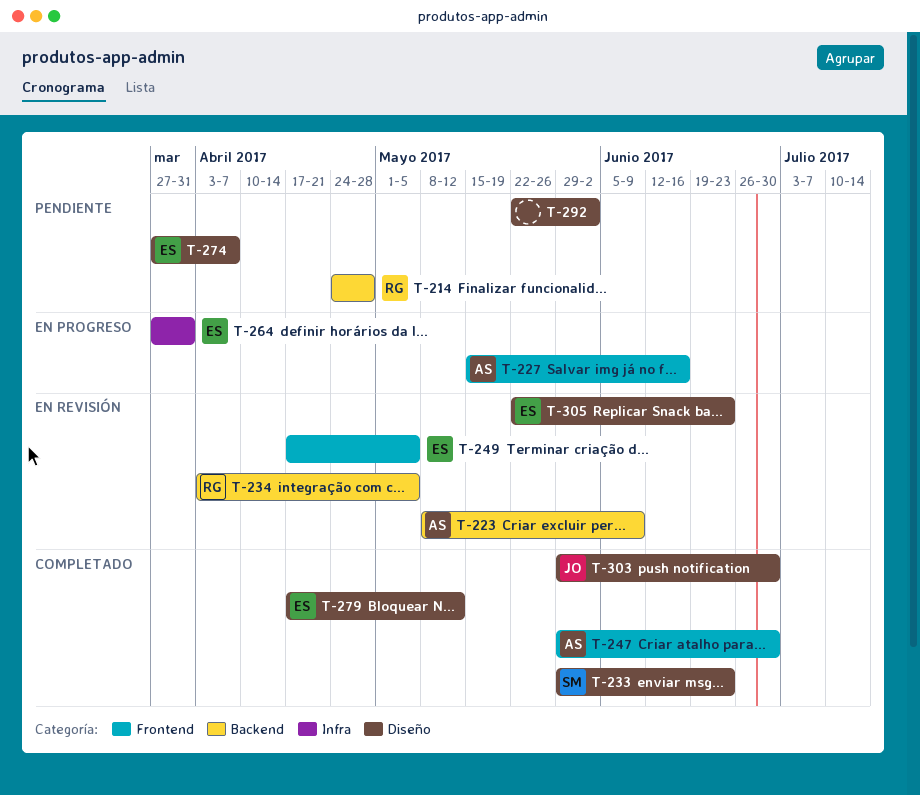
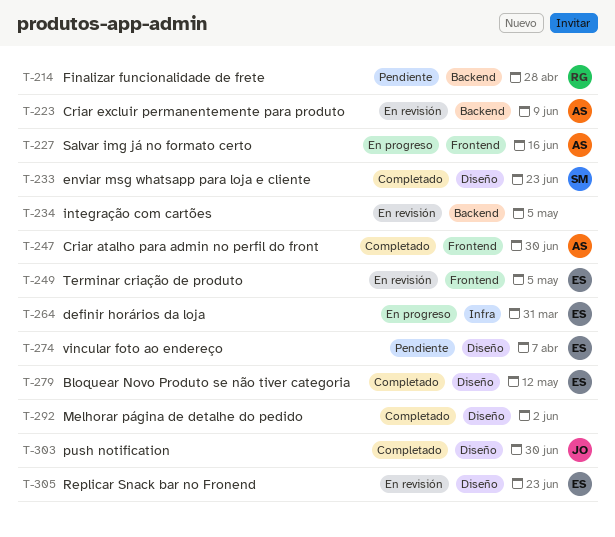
T-234, owner: RG -> none
T-292, status: Pendiente -> Completado

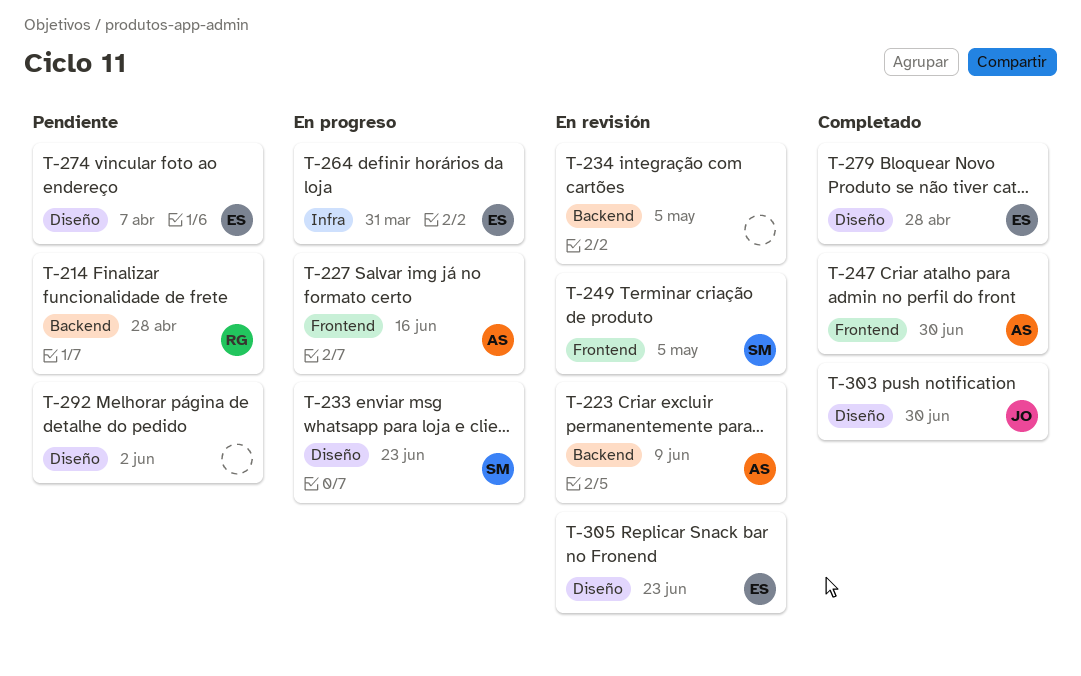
T-233, status: Completado -> En progreso
T-249, owner: ES -> SM
T-279, due: May 12 -> Apr 28
T-292, status: Completado -> Pendiente

